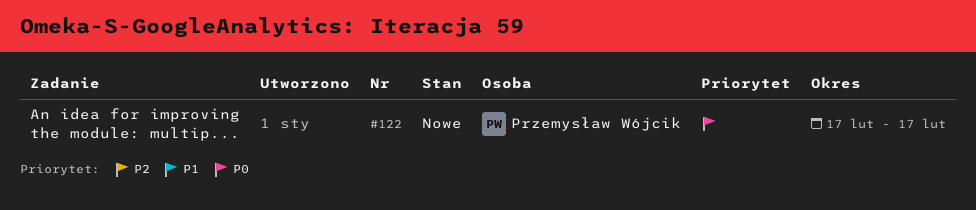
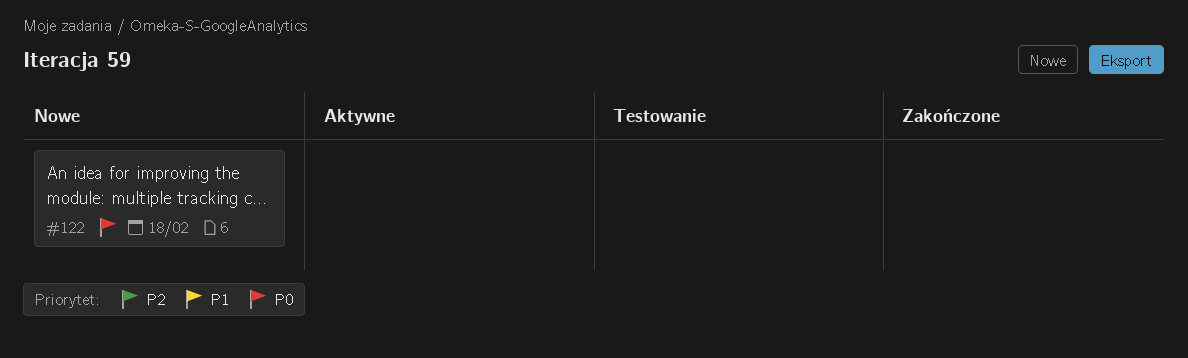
#122, due: Feb 17 -> Feb 18

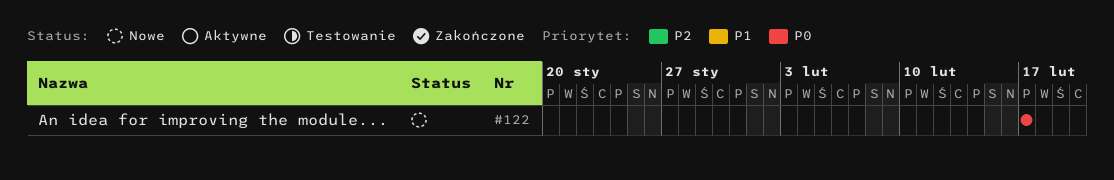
#122, due: Feb 18 -> Feb 17

